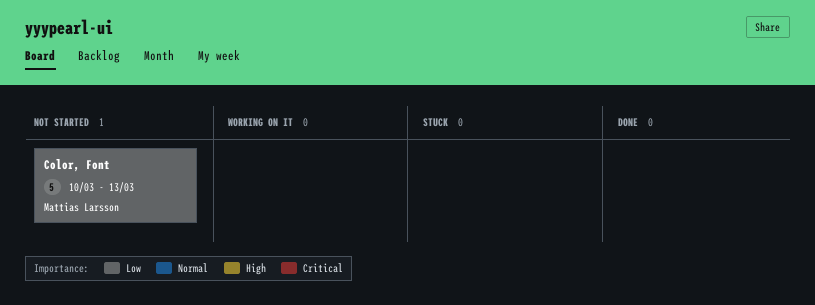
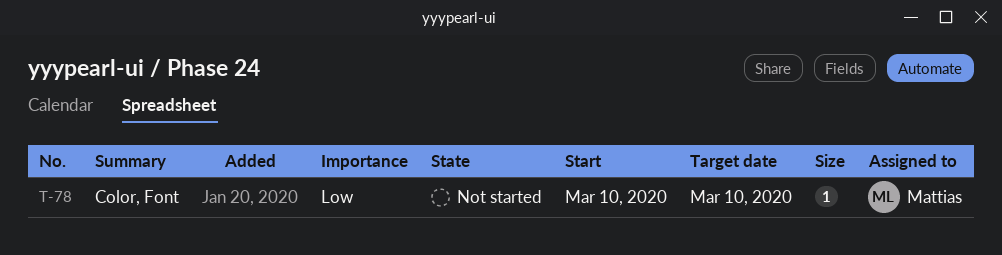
Color, Font, estimate: 5 -> 1
Color, Font, due: Mar 13 -> Mar 10

